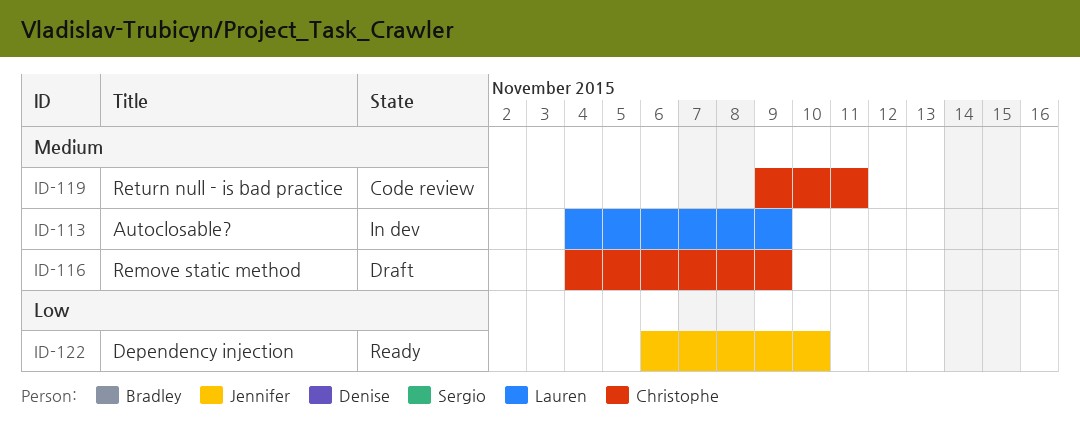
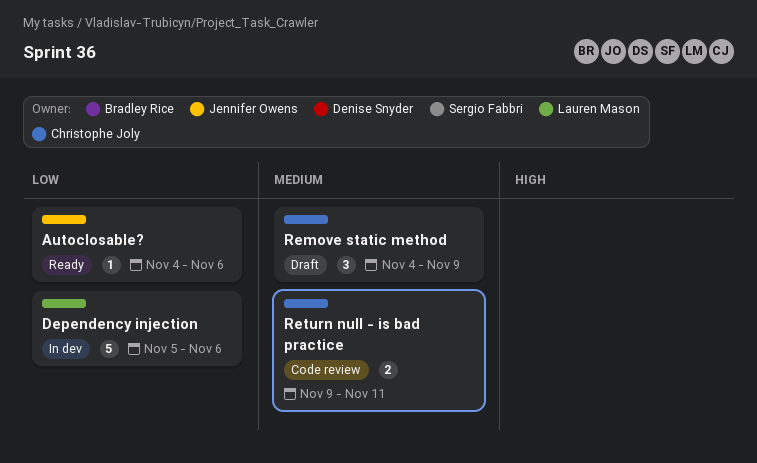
Autoclosable?, status: In dev -> Ready
Autoclosable?, owner: Lauren Mason -> Jennifer Owens
Autoclosable?, priority: Medium -> Low
Autoclosable?, due: Nov 9 -> Nov 6
Dependency injection, status: Ready -> In dev
Dependency injection, owner: Jennifer Owens -> Lauren Mason
Dependency injection, start: Nov 6 -> Nov 5
Dependency injection, due: Nov 10 -> Nov 6

